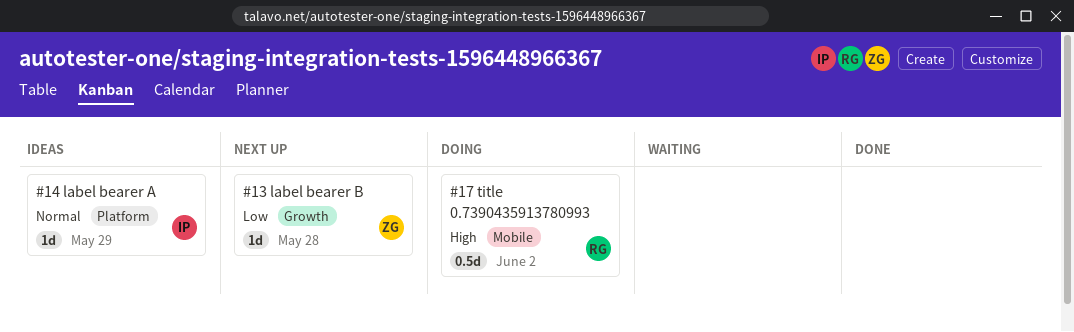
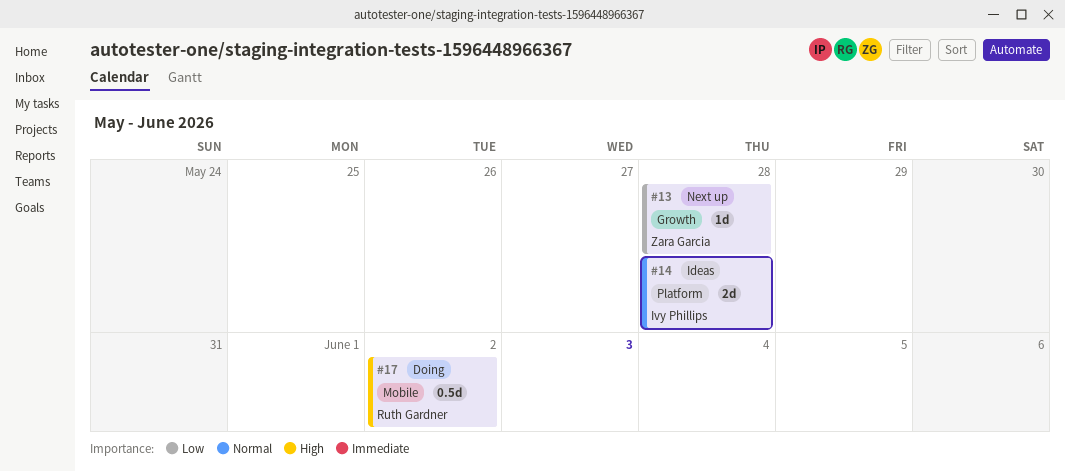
#14, estimate: 1d -> 2d
#14, due: May 29 -> May 28

